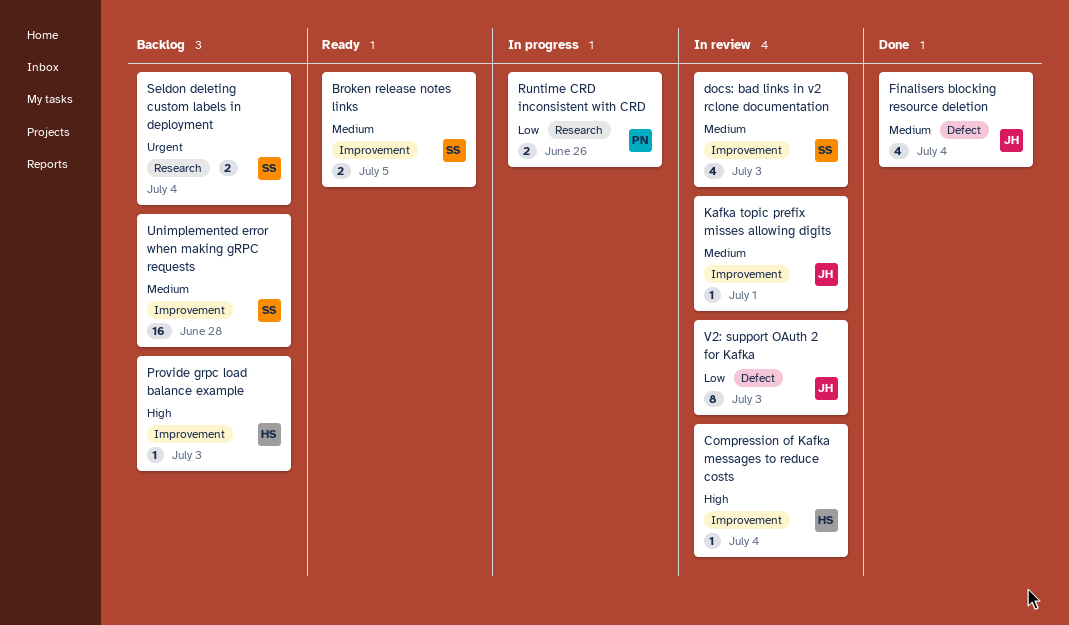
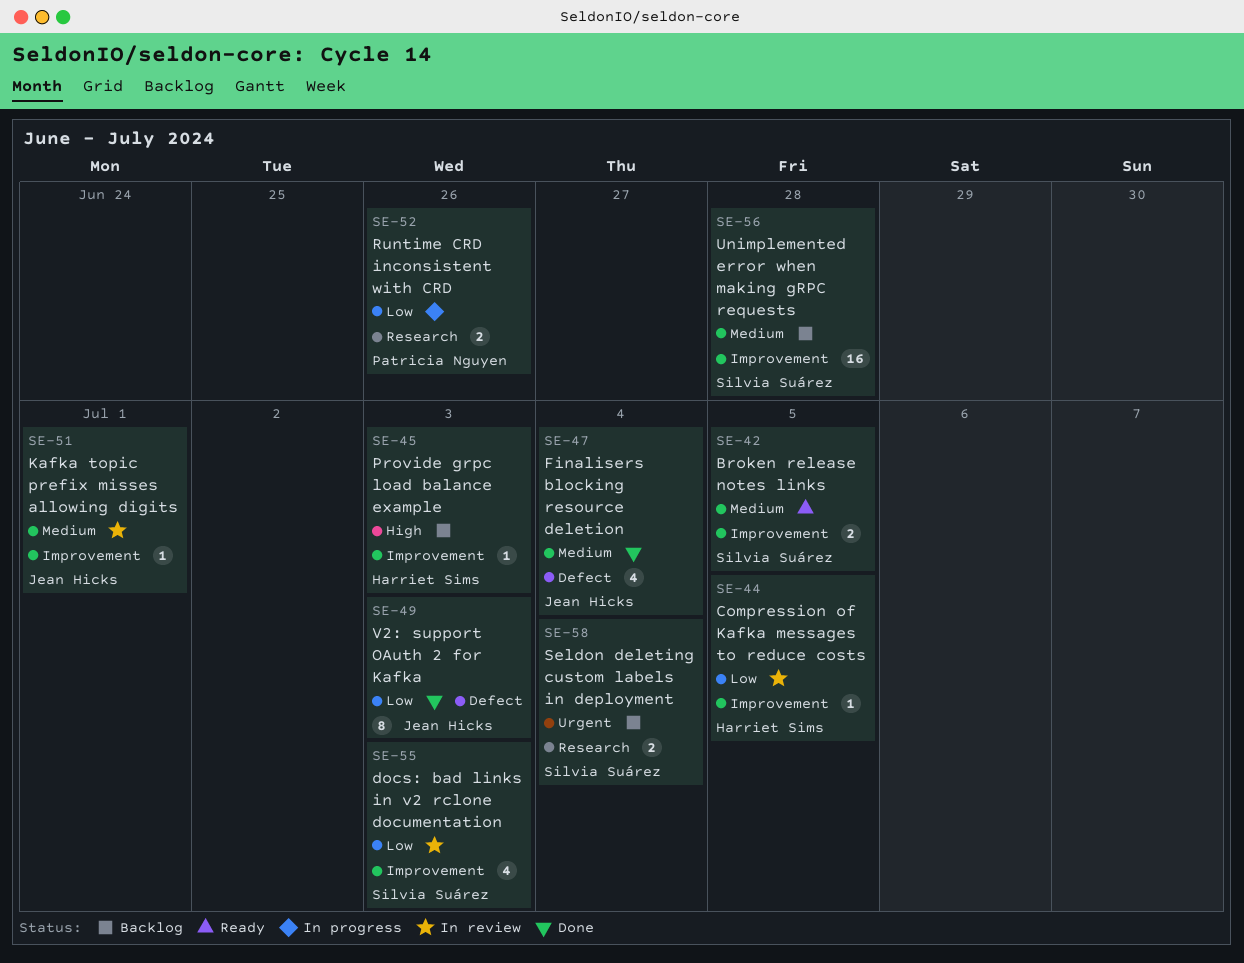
Compression of Kafka messages to reduce costs, priority: High -> Low
Compression of Kafka messages to reduce costs, due: Jul 4 -> Jul 5
docs: bad links in v2 rclone documentation, priority: Medium -> Low
V2: support OAuth 2 for Kafka, status: In review -> Done

